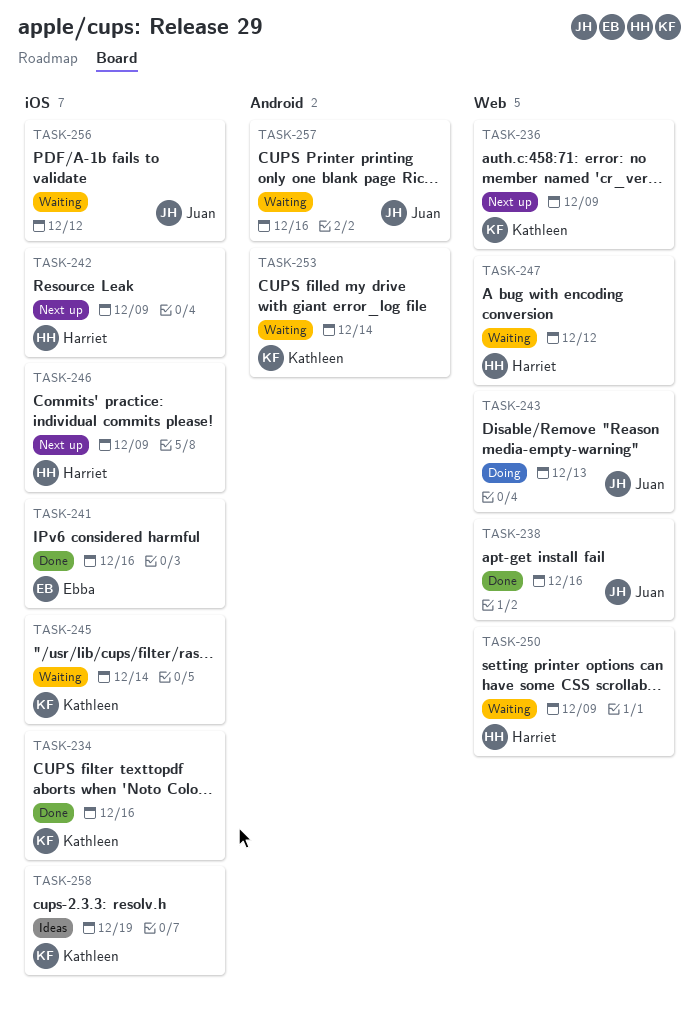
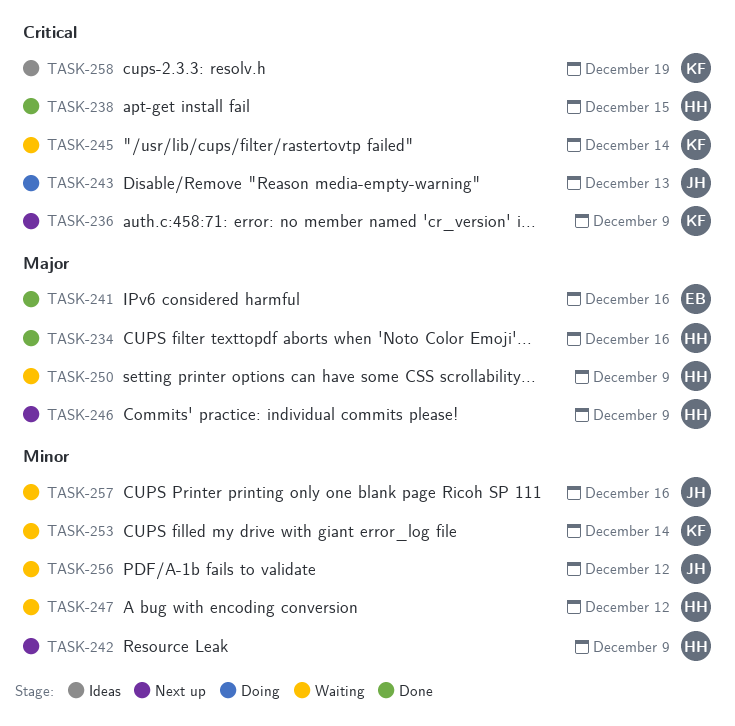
TASK-234, owner: Kathleen -> Harriet
TASK-238, owner: Juan -> Harriet
TASK-238, due: Dec 16 -> Dec 15

